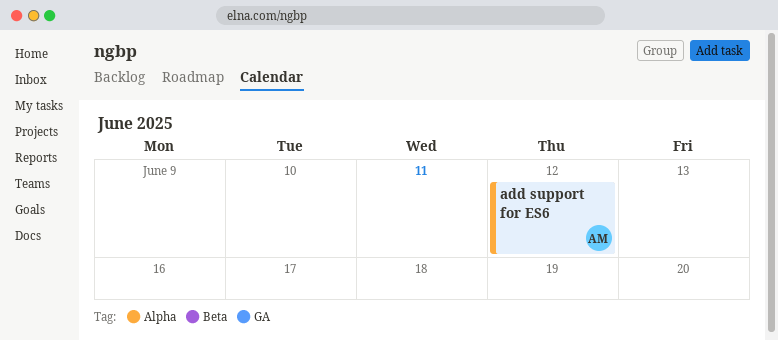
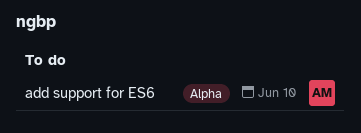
add support for ES6, due: Jun 12 -> Jun 10

